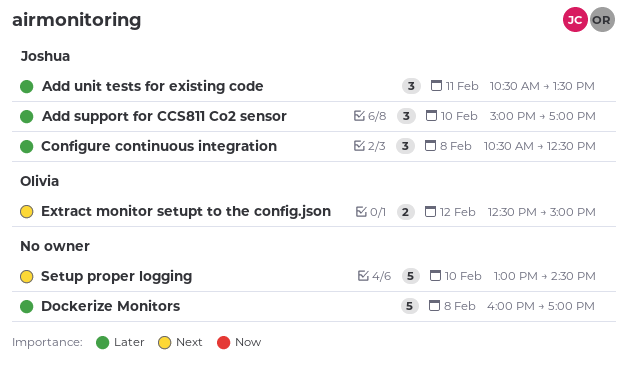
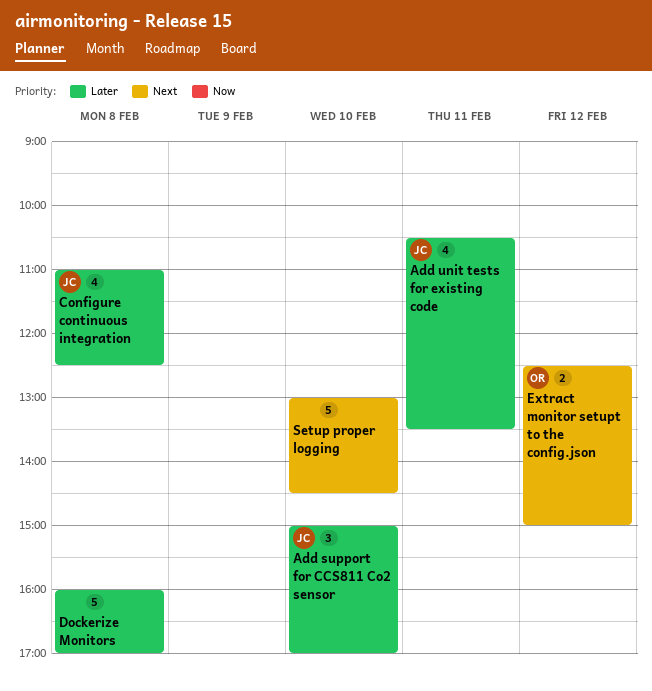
Add unit tests for existing code, estimate: 3 -> 4
Configure continuous integration, estimate: 3 -> 4
Configure continuous integration, begins: 10:30 -> 11:00

